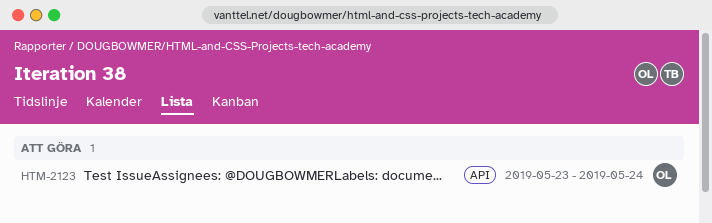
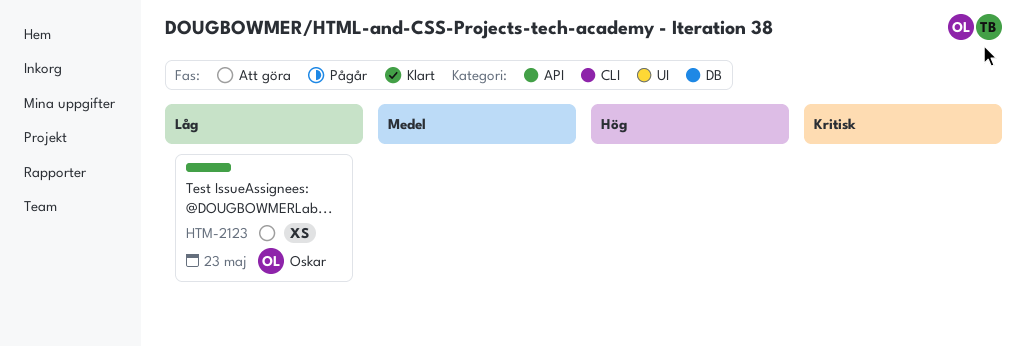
HTM-2123, due: May 24 -> May 23

